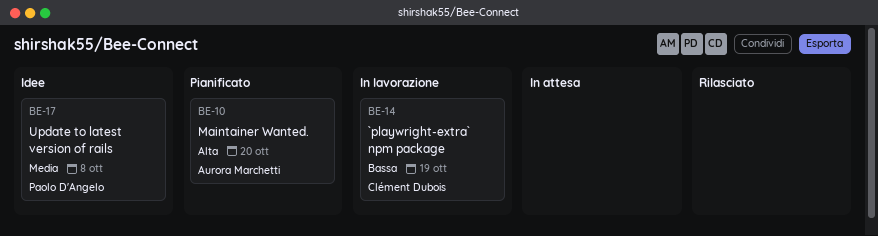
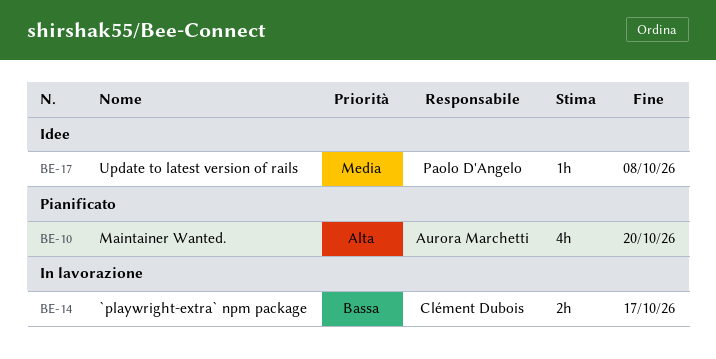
BE-14, due: Oct 19 -> Oct 17

